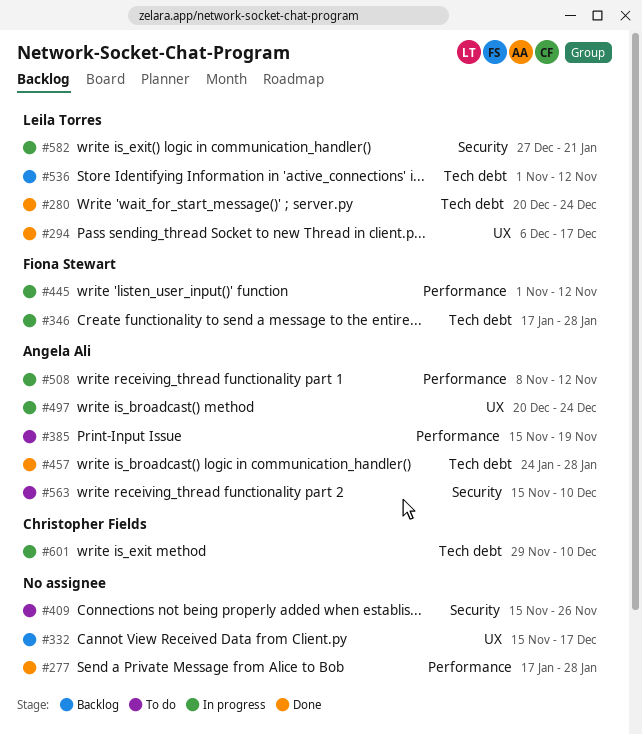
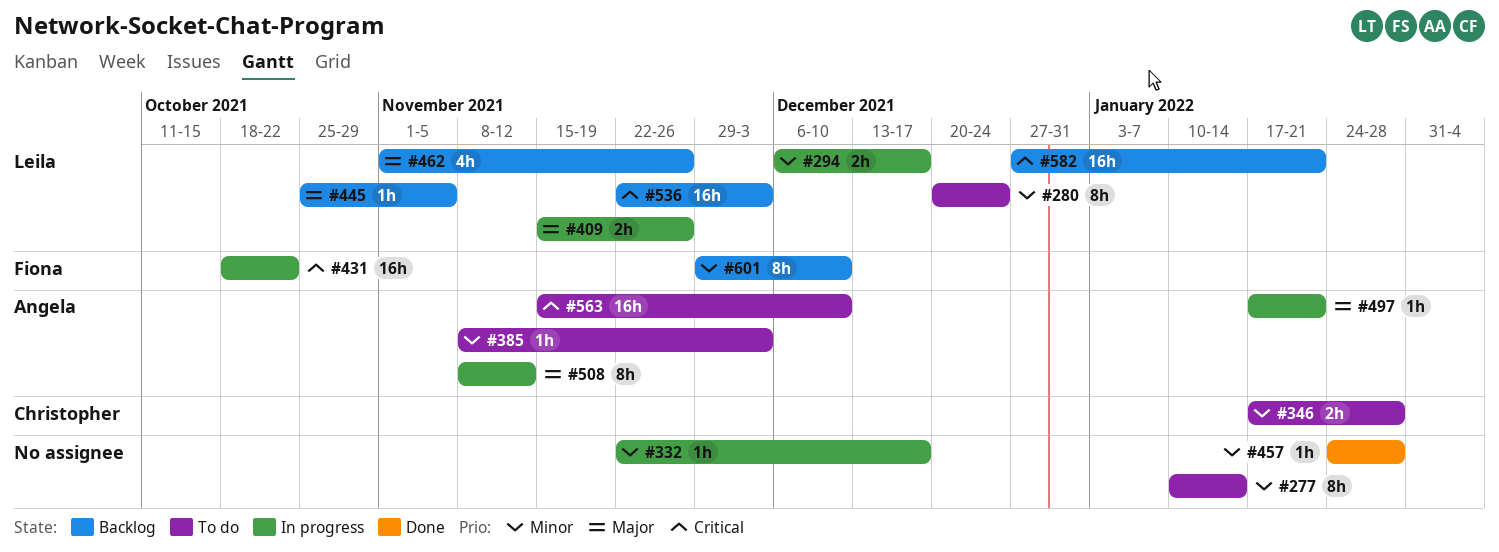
#277, status: Done -> To do
#277, start: Jan 17 -> Jan 10
#277, due: Jan 28 -> Jan 14
#280, status: Done -> To do
#294, status: Done -> In progress
#332, status: Backlog -> In progress
#332, start: Nov 15 -> Nov 22
#346, status: In progress -> To do
#346, owner: Fiona Stewart -> Christopher Fields
#385, start: Nov 15 -> Nov 8
#385, due: Nov 19 -> Dec 3
#409, status: To do -> In progress
#409, owner: none -> Leila Torres
#431: none -> present
#445, status: In progress -> Backlog
#445, owner: Fiona Stewart -> Leila Torres
#445, start: Nov 1 -> Oct 25
#445, due: Nov 12 -> Nov 5
#457, owner: Angela Ali -> none
#462: none -> present
#497, start: Dec 20 -> Jan 17
#497, due: Dec 24 -> Jan 21
#536, start: Nov 1 -> Nov 22
#536, due: Nov 12 -> Dec 3
#582, status: In progress -> Backlog
#601, status: In progress -> Backlog
#601, owner: Christopher Fields -> Fiona Stewart

